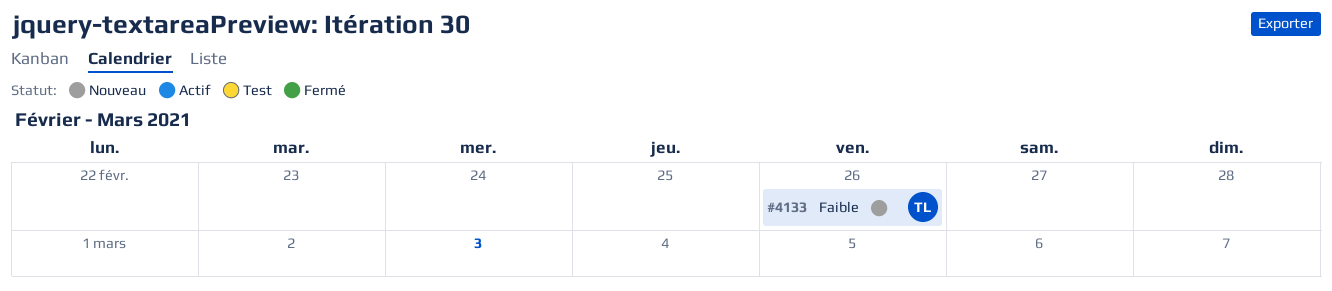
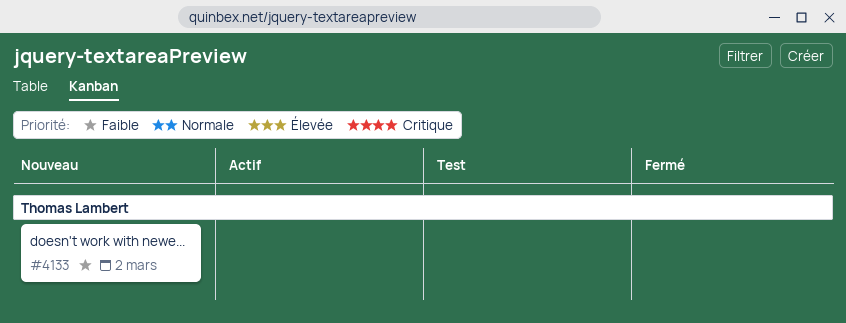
#4133, due: Feb 26 -> Mar 2

